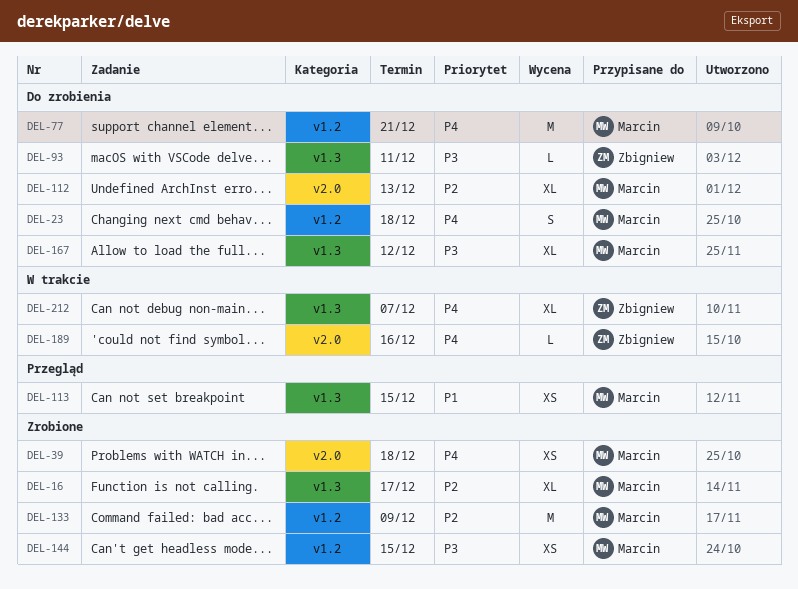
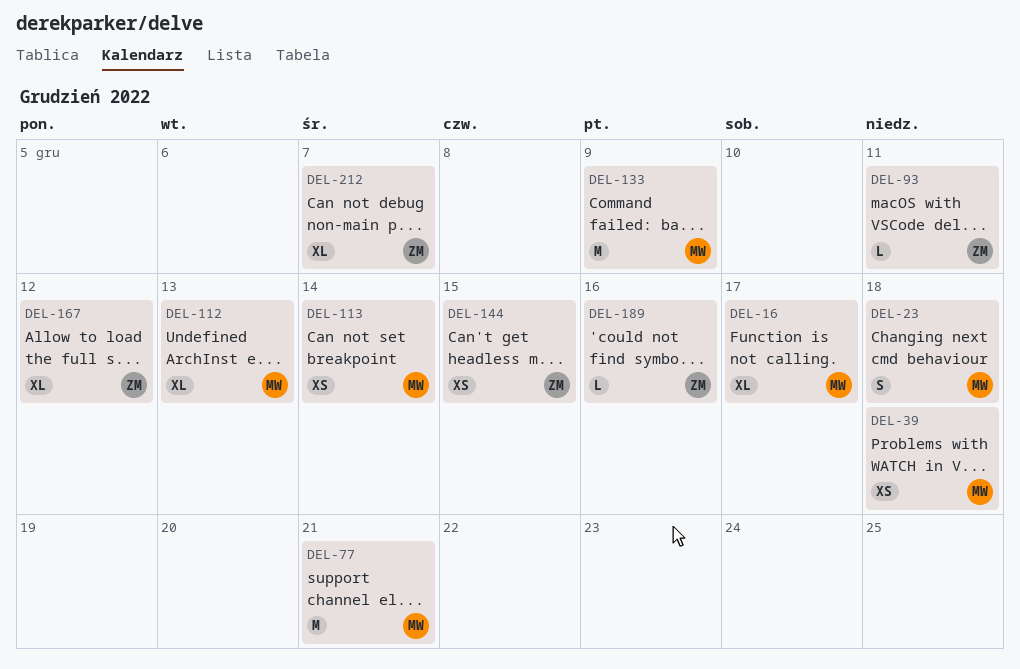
DEL-113, due: Dec 15 -> Dec 14
DEL-144, owner: Marcin -> Zbigniew
DEL-167, owner: Marcin -> Zbigniew

